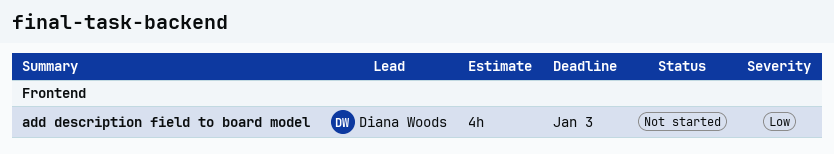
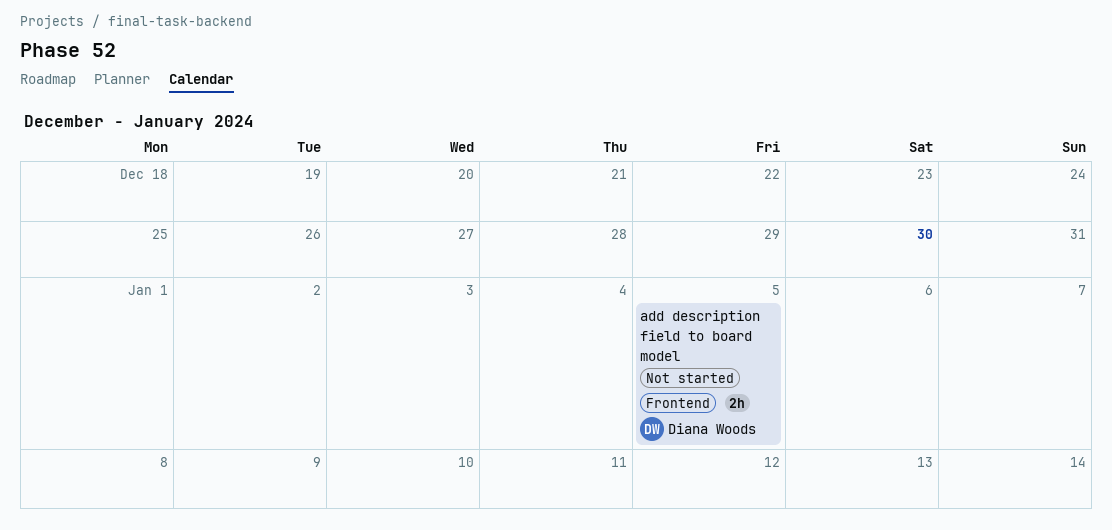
add description field to board model, estimate: 4h -> 2h
add description field to board model, due: Jan 3 -> Jan 5

